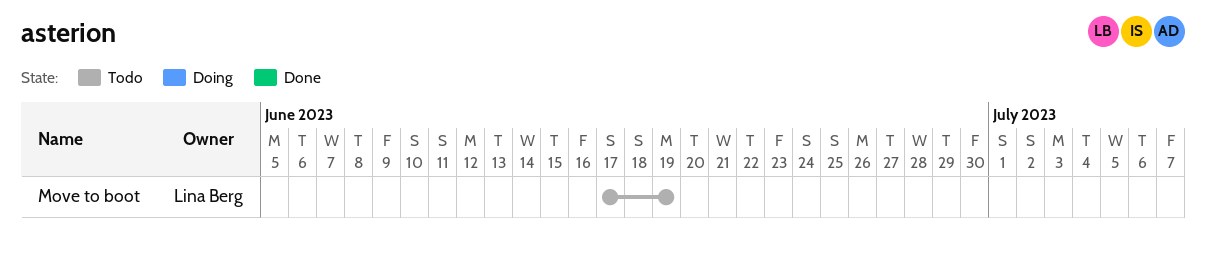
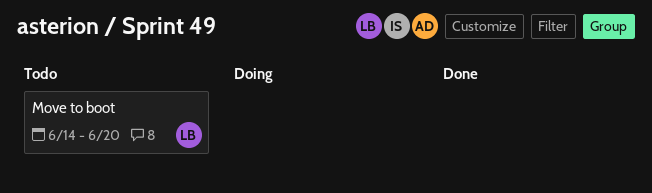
Move to boot, start: Jun 17 -> Jun 14
Move to boot, due: Jun 19 -> Jun 20

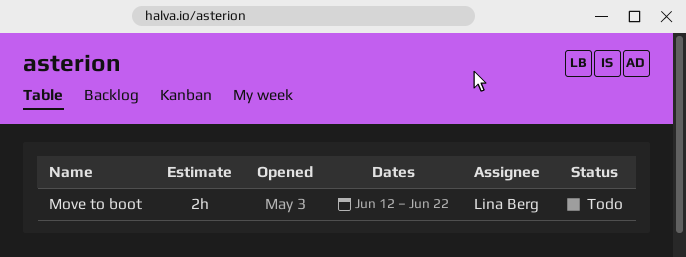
Move to boot, start: Jun 14 -> Jun 12
Move to boot, due: Jun 20 -> Jun 22

